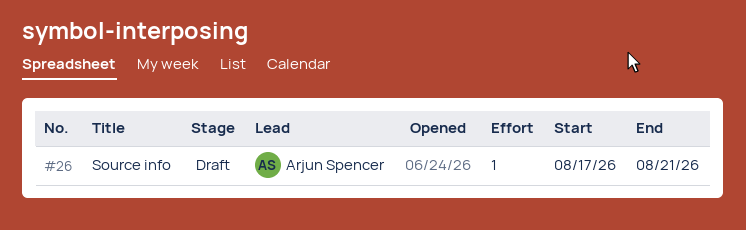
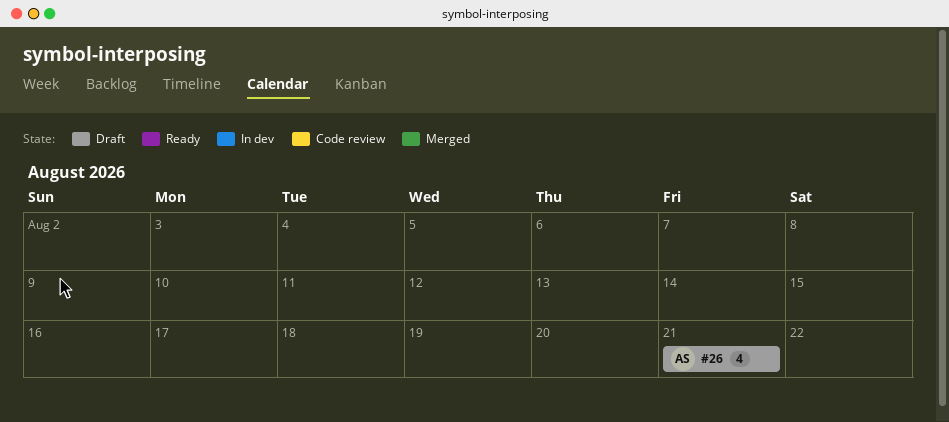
#26, estimate: 1 -> 4
#26, start: Aug 17 -> Aug 21

